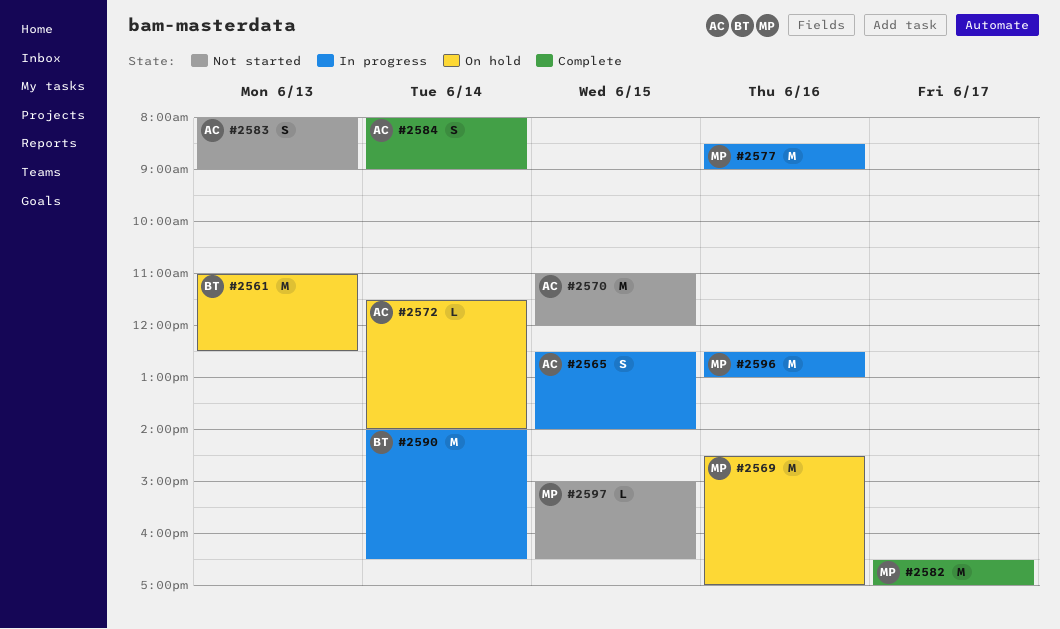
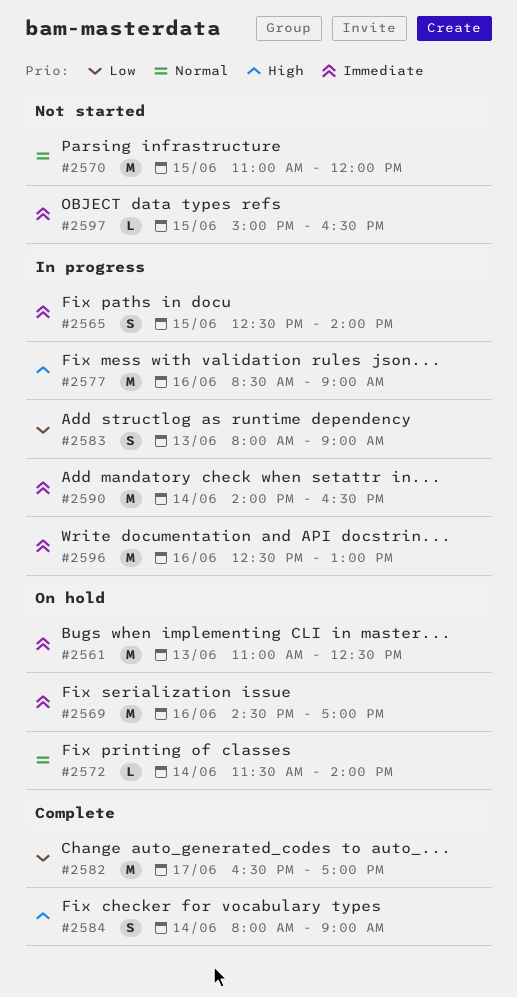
#2583, status: Not started -> In progress

